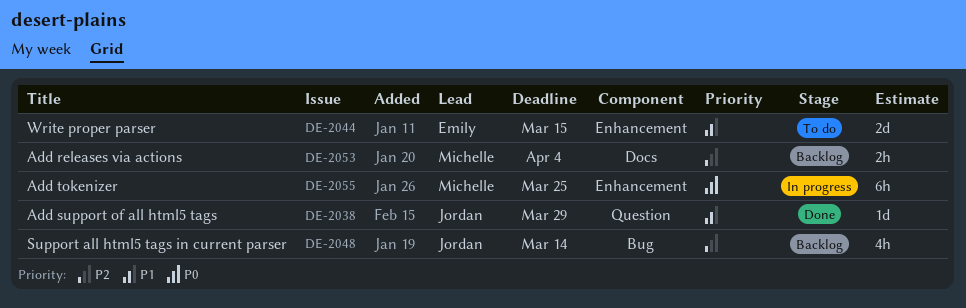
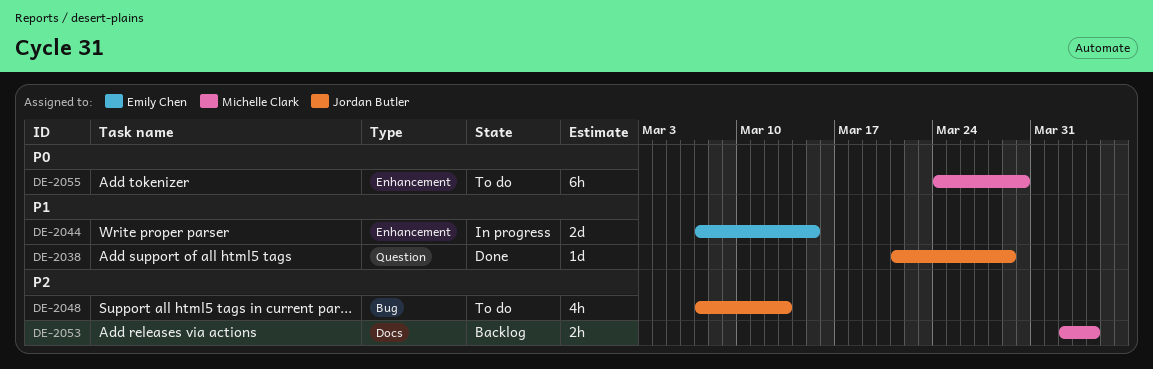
DE-2044, status: To do -> In progress
DE-2048, status: Backlog -> To do
DE-2048, due: Mar 14 -> Mar 13
DE-2055, status: In progress -> To do
DE-2055, due: Mar 25 -> Mar 30

